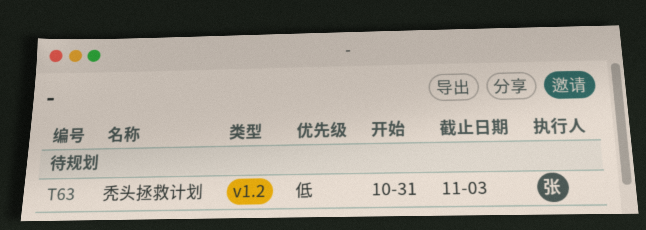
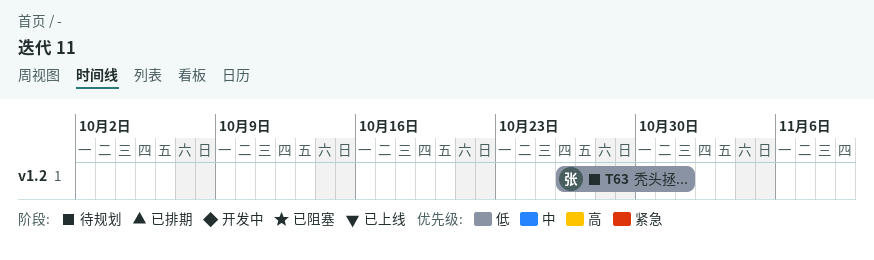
T63, start: Oct 31 -> Oct 26
T63, due: Nov 3 -> Nov 1

